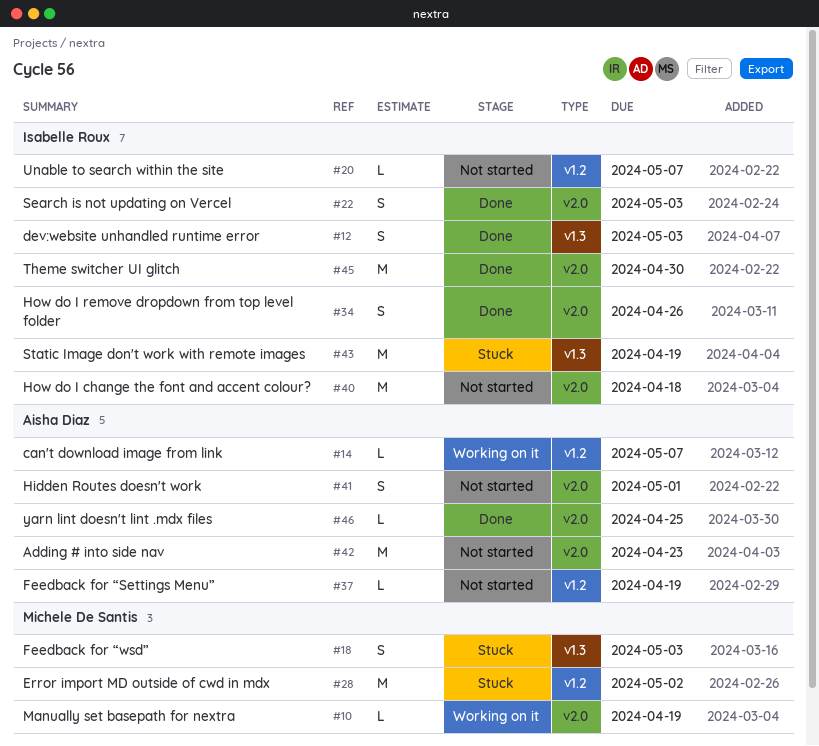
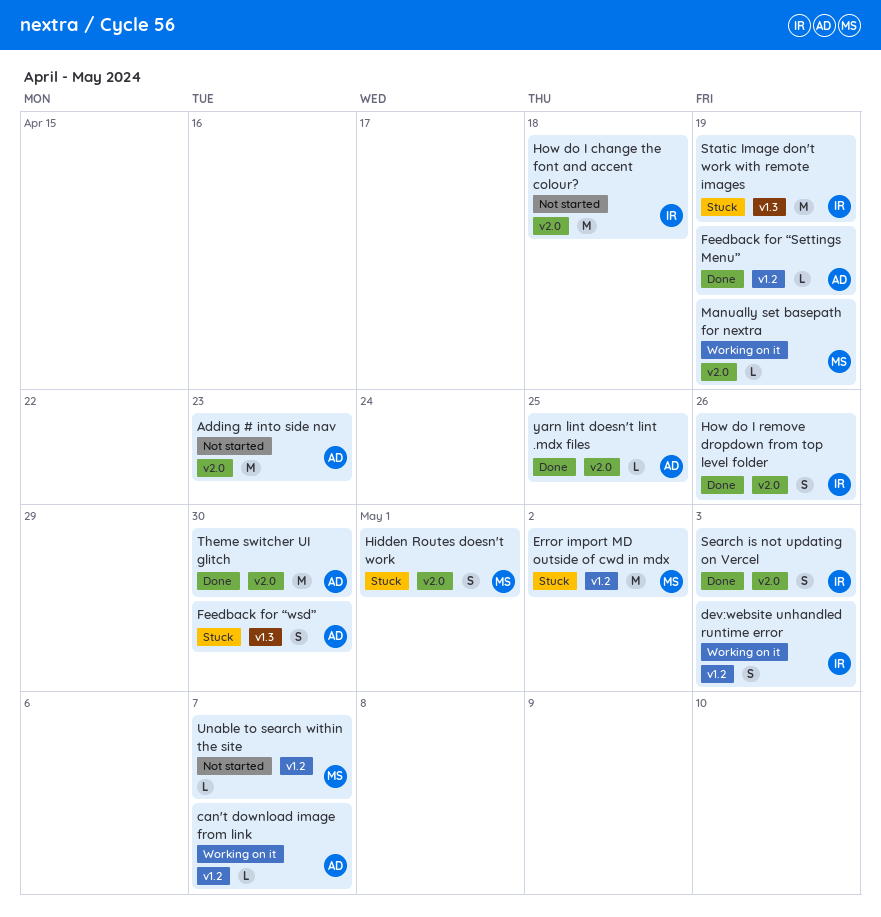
dev:website unhandled runtime error, status: Done -> Working on it
dev:website unhandled runtime error, label: v1.3 -> v1.2
Feedback for “Settings Menu”, status: Not started -> Done
Feedback for “wsd”, owner: Michele De Santis -> Aisha Diaz
Feedback for “wsd”, due: May 3 -> Apr 30
Hidden Routes doesn't work, status: Not started -> Stuck
Hidden Routes doesn't work, owner: Aisha Diaz -> Michele De Santis
Theme switcher UI glitch, owner: Isabelle Roux -> Aisha Diaz
Unable to search within the site, owner: Isabelle Roux -> Michele De Santis

